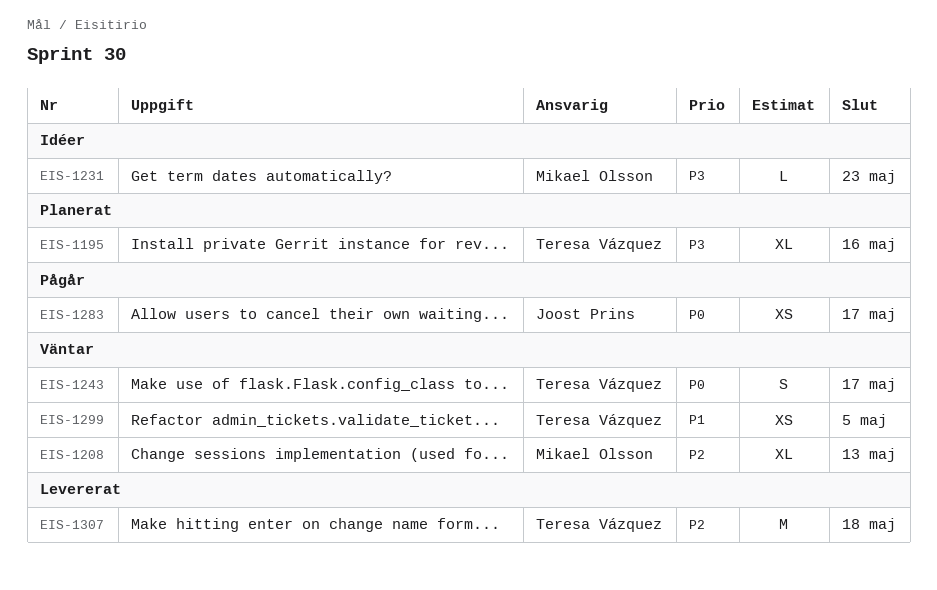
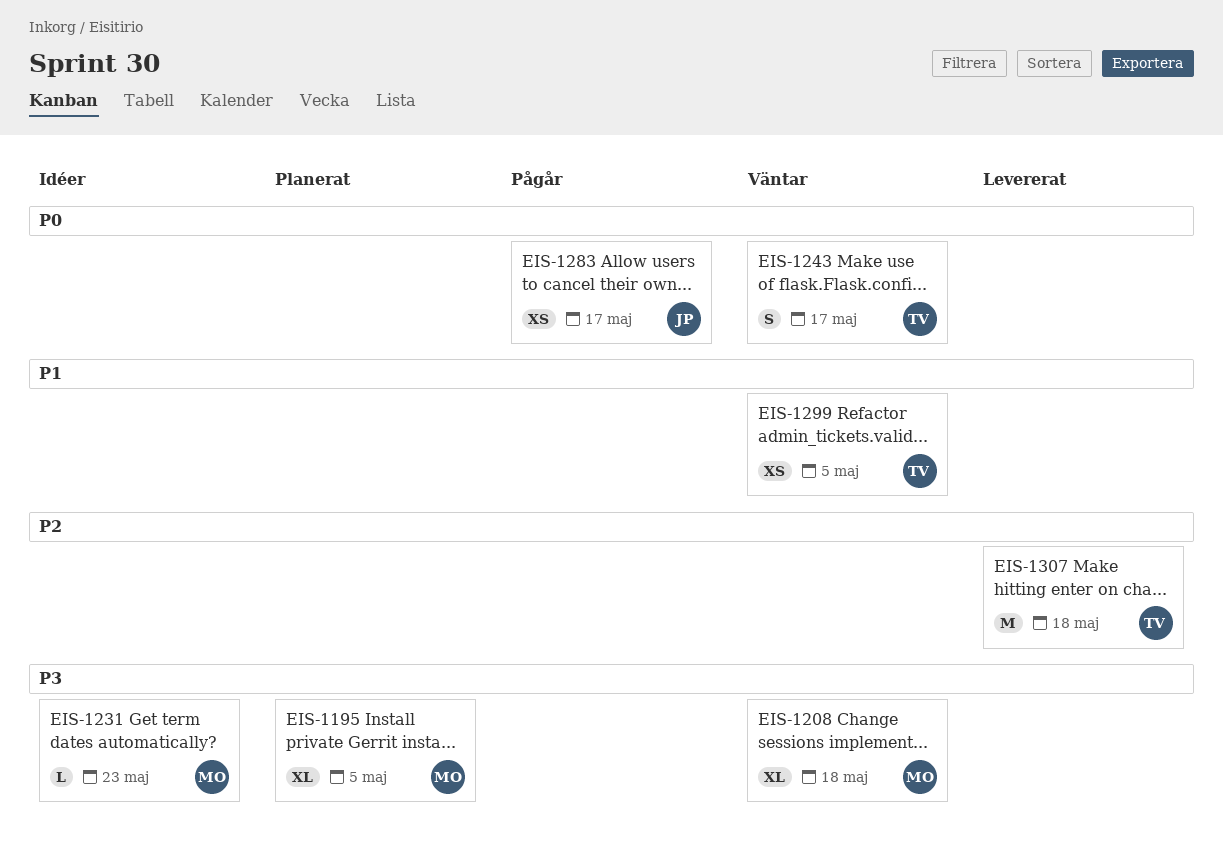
EIS-1195, owner: Teresa Vázquez -> Mikael Olsson
EIS-1195, due: May 16 -> May 5
EIS-1208, priority: P2 -> P3
EIS-1208, due: May 13 -> May 18

